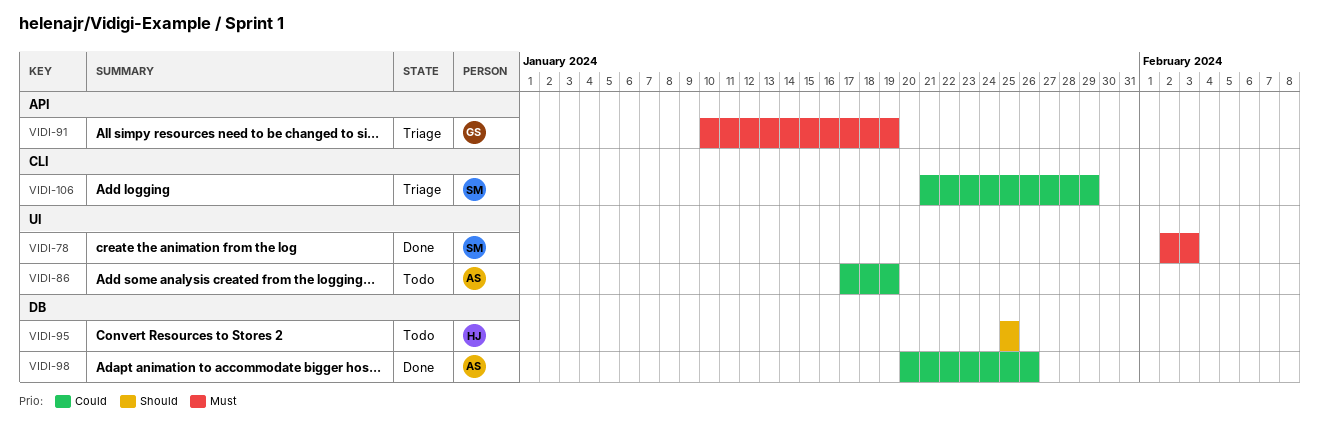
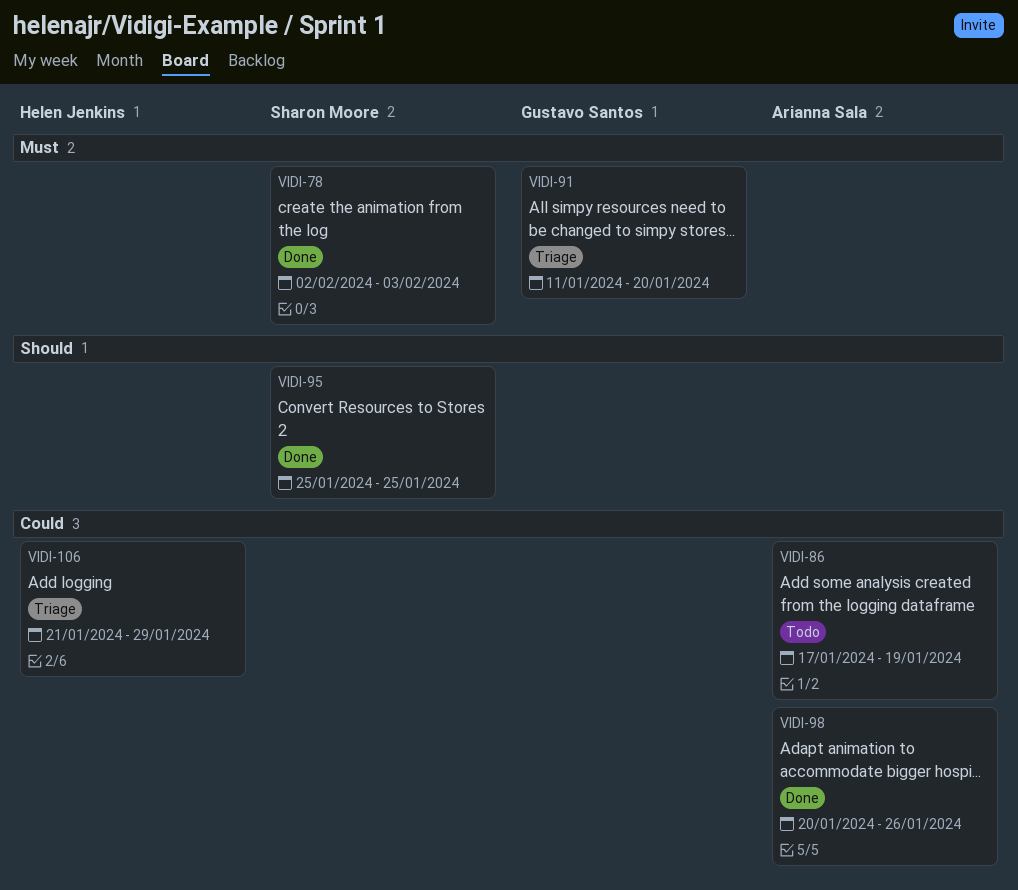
VIDI-91, start: Jan 10 -> Jan 11
VIDI-91, due: Jan 19 -> Jan 20
VIDI-95, status: Todo -> Done
VIDI-95, owner: Helen Jenkins -> Sharon Moore
VIDI-106, owner: Sharon Moore -> Helen Jenkins

